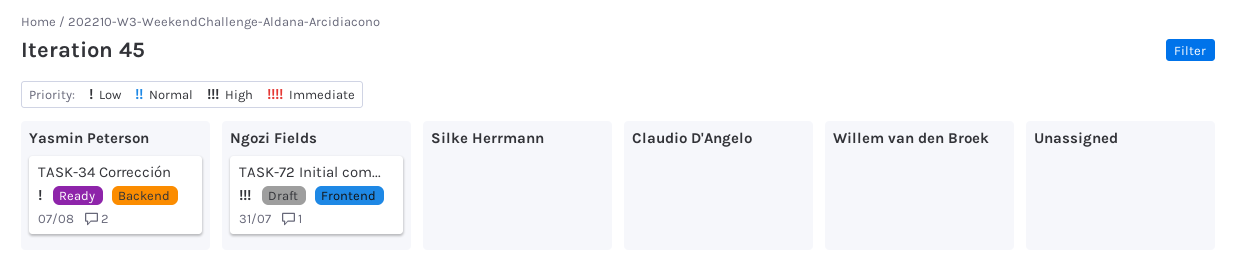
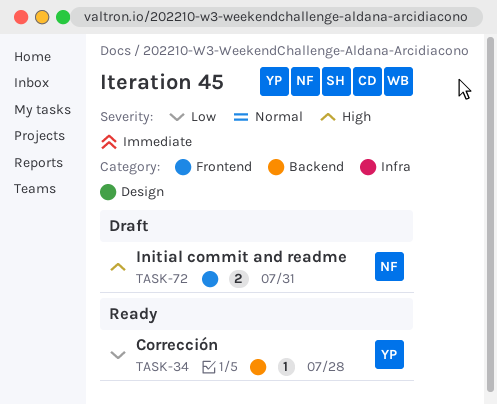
TASK-34, due: Aug 7 -> Jul 28

